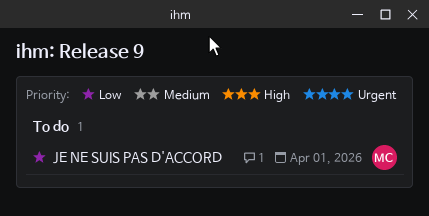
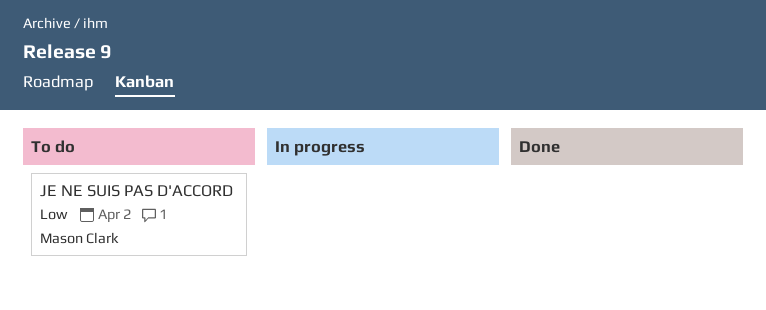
JE NE SUIS PAS D'ACCORD, due: Apr 1 -> Apr 2

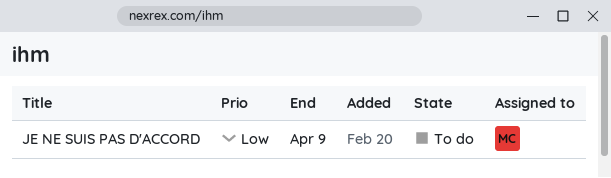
JE NE SUIS PAS D'ACCORD, due: Apr 2 -> Apr 9

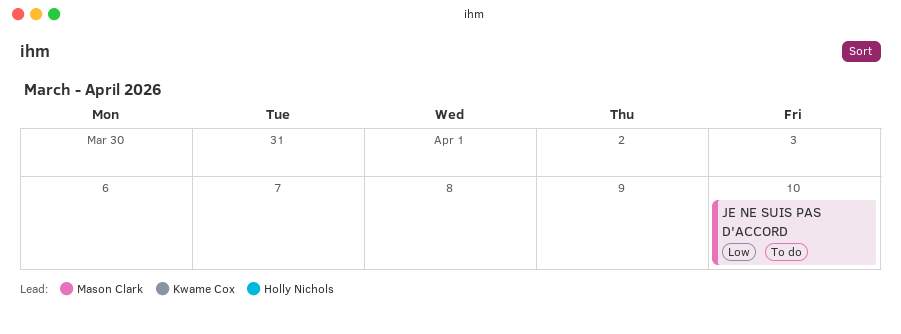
JE NE SUIS PAS D'ACCORD, due: Apr 9 -> Apr 10

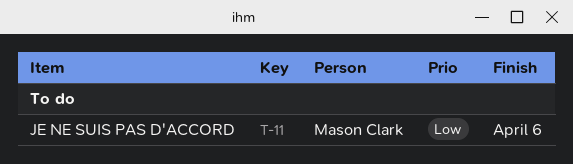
JE NE SUIS PAS D'ACCORD, due: Apr 10 -> Apr 6

